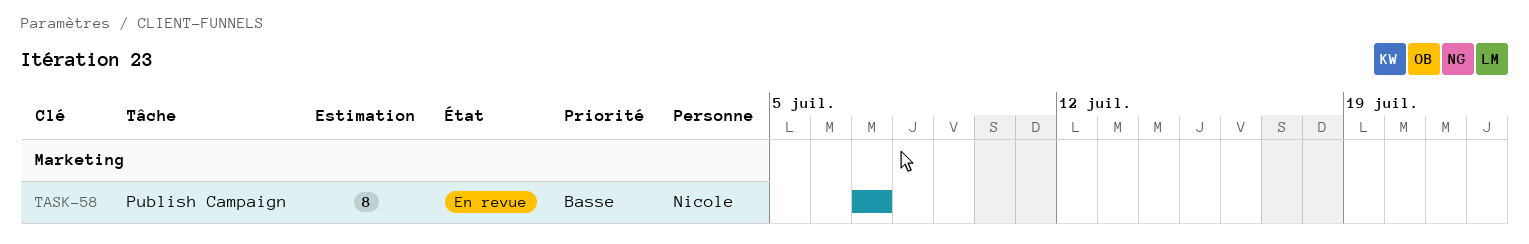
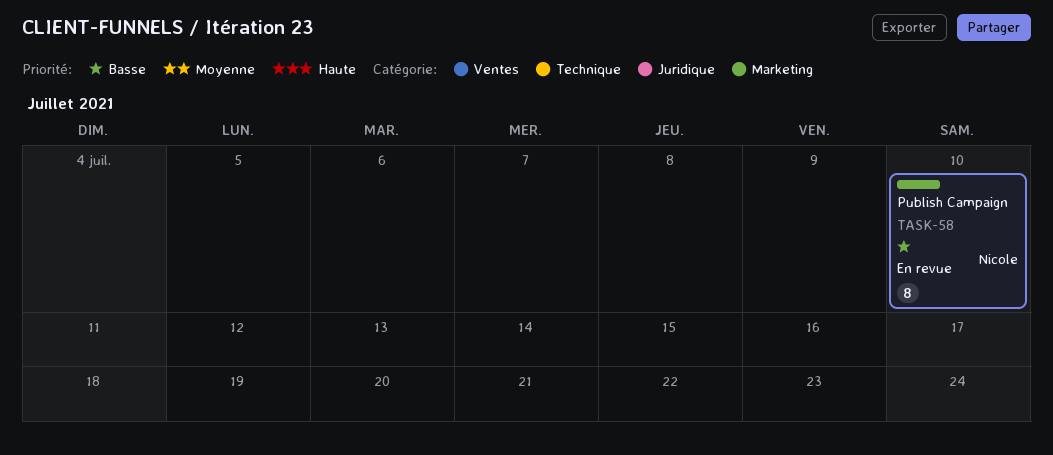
TASK-58, due: Jul 7 -> Jul 10

